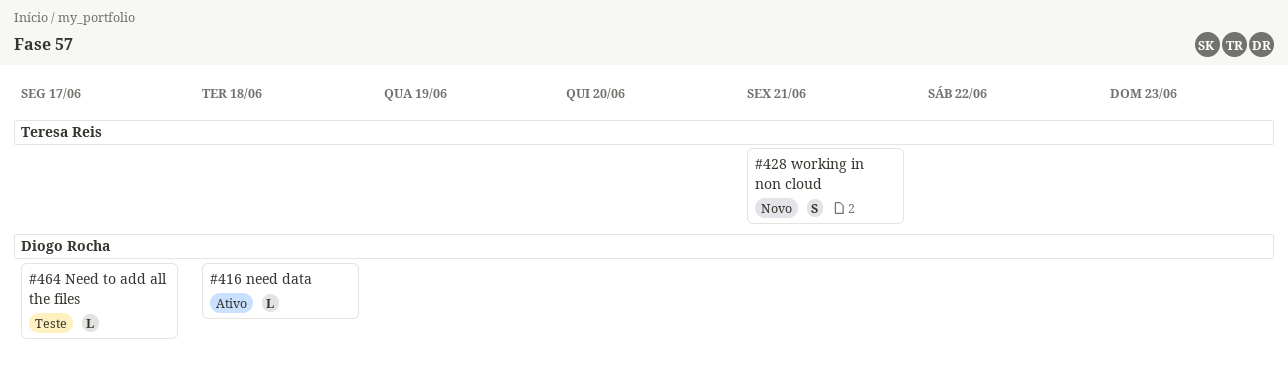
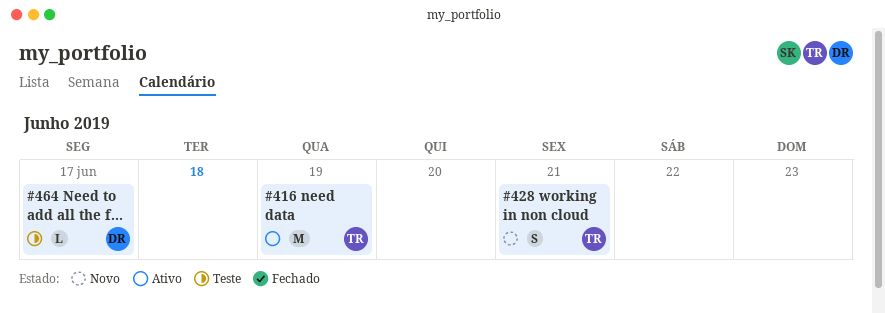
#416, owner: Diogo Rocha -> Teresa Reis
#416, estimate: L -> M
#416, due: Jun 18 -> Jun 19

